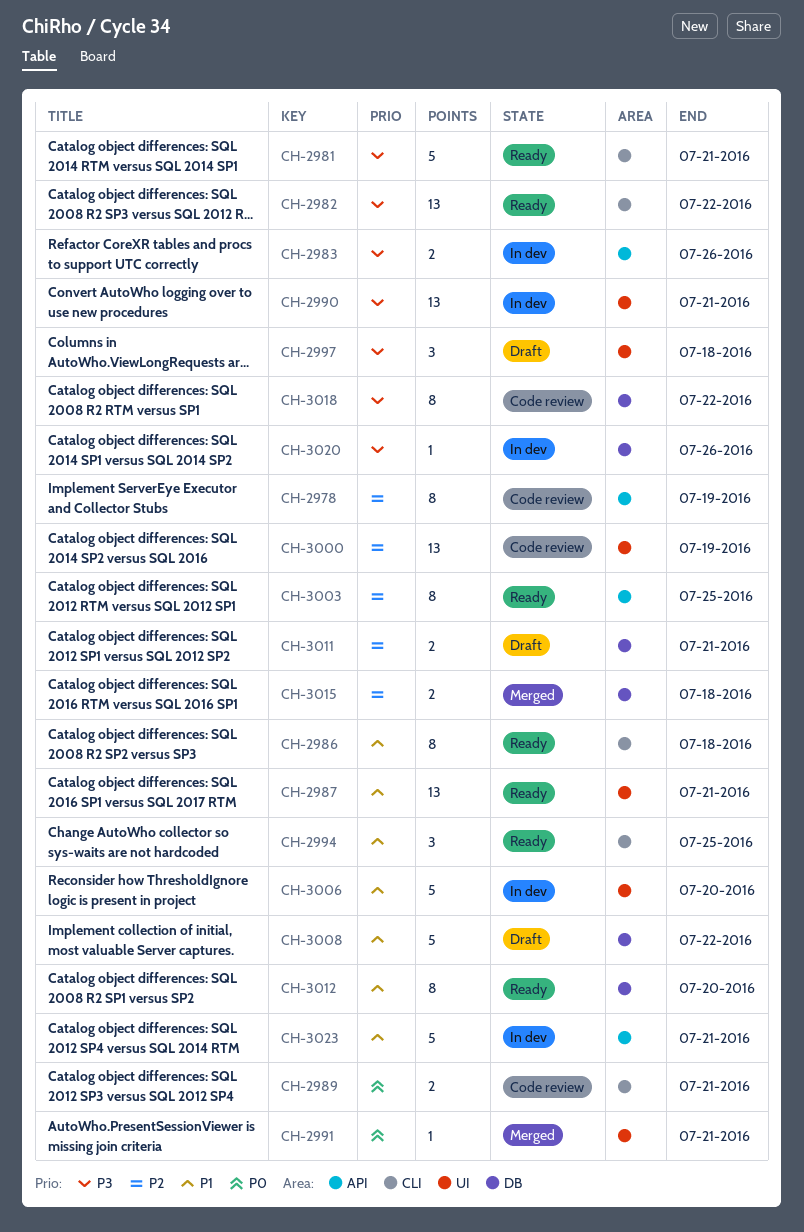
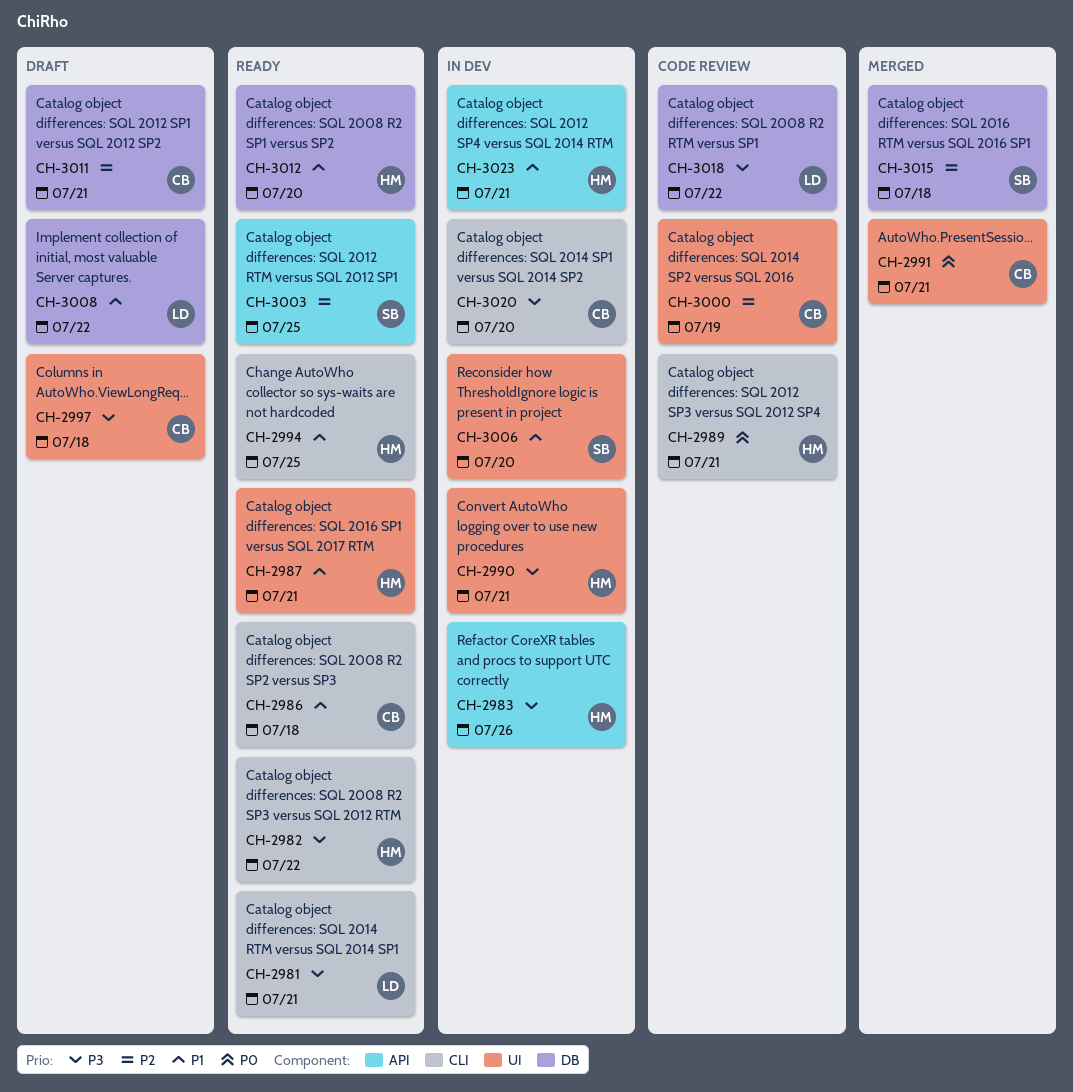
CH-2978: present -> none
CH-3020, label: DB -> CLI
CH-3020, due: Jul 26 -> Jul 20

